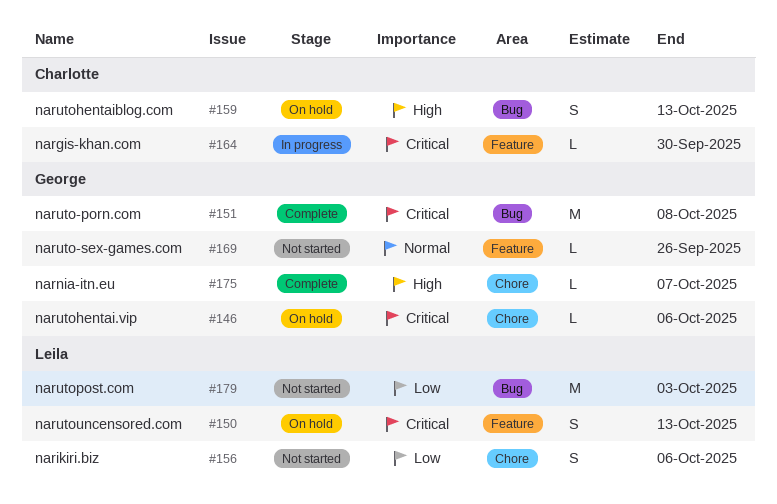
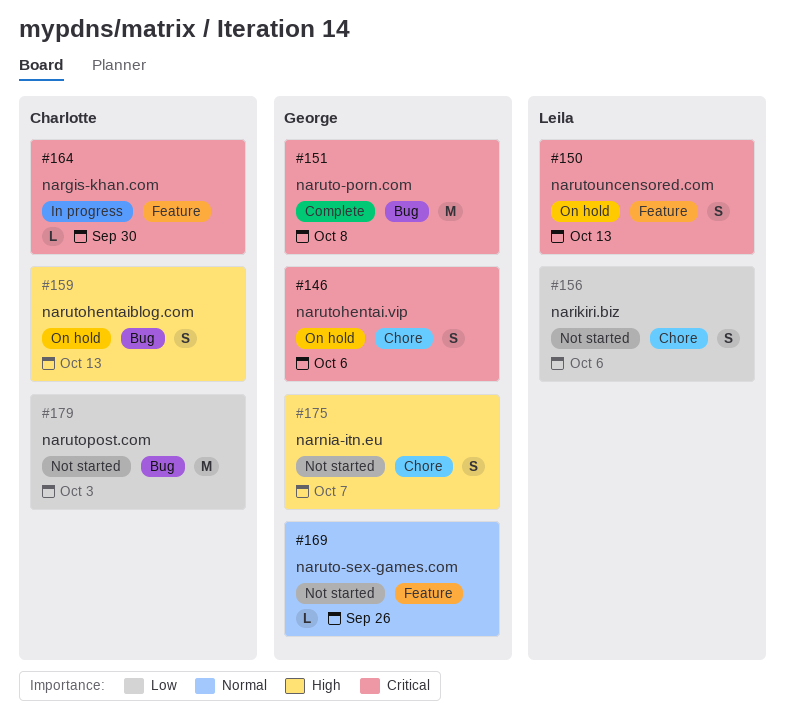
#146, estimate: L -> S
#175, status: Complete -> Not started
#175, estimate: L -> S
#179, owner: Leila -> Charlotte

